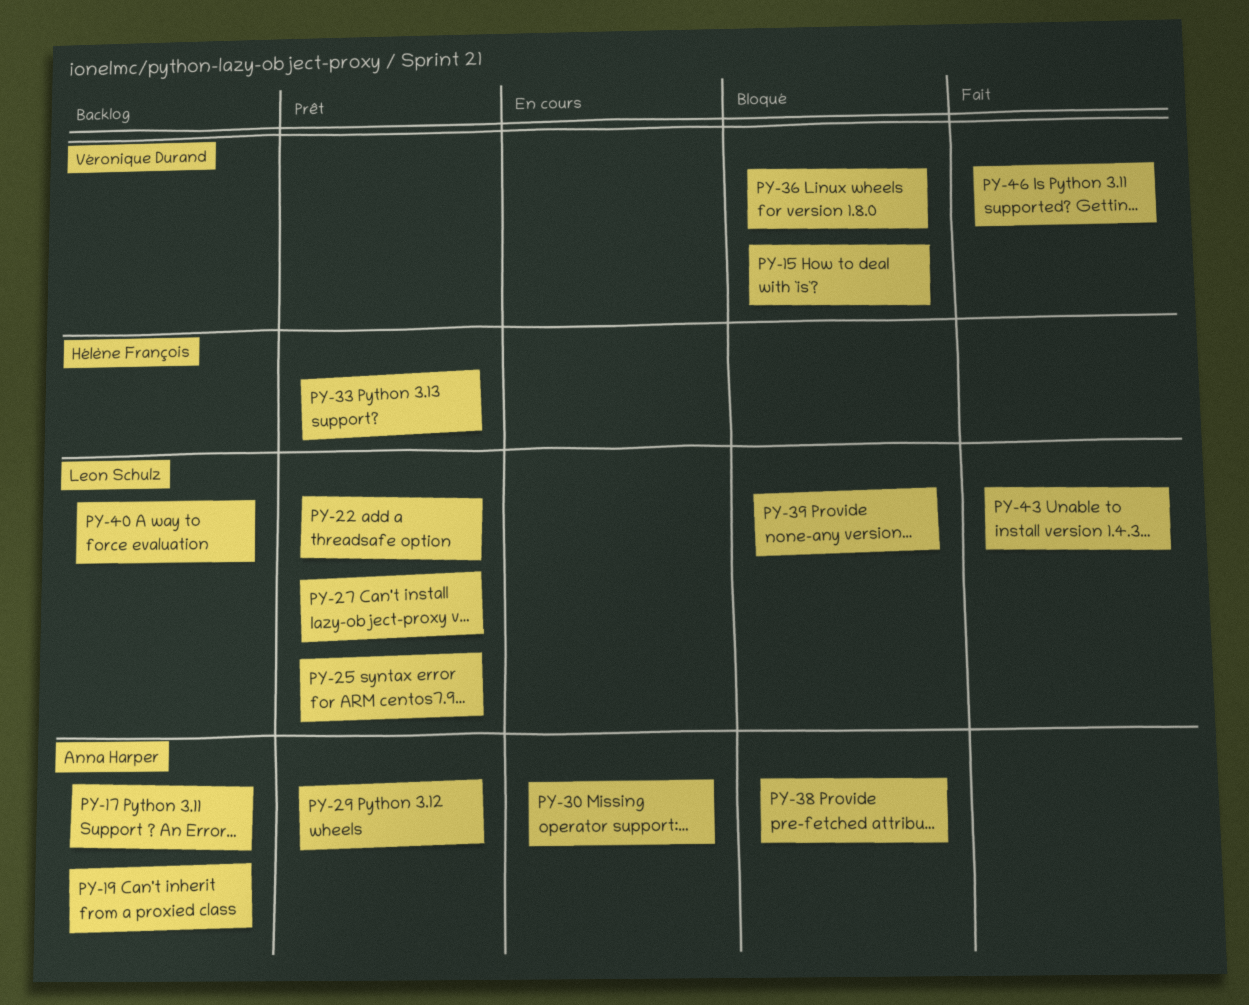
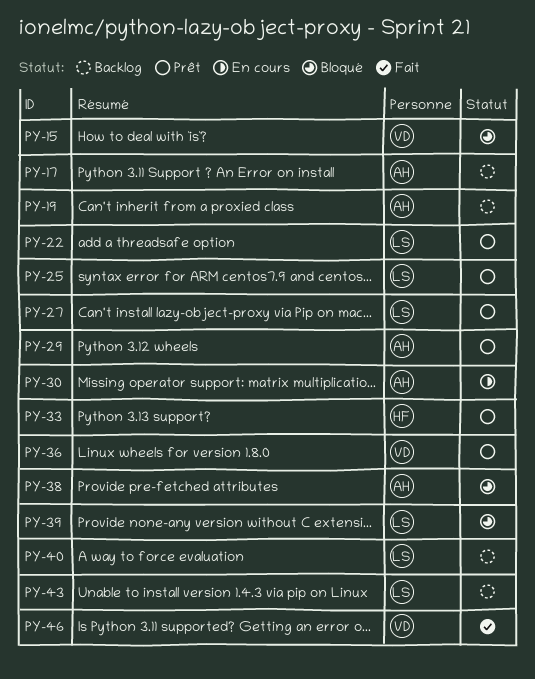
PY-36, status: Bloqué -> Prêt
PY-43, status: Fait -> Backlog

